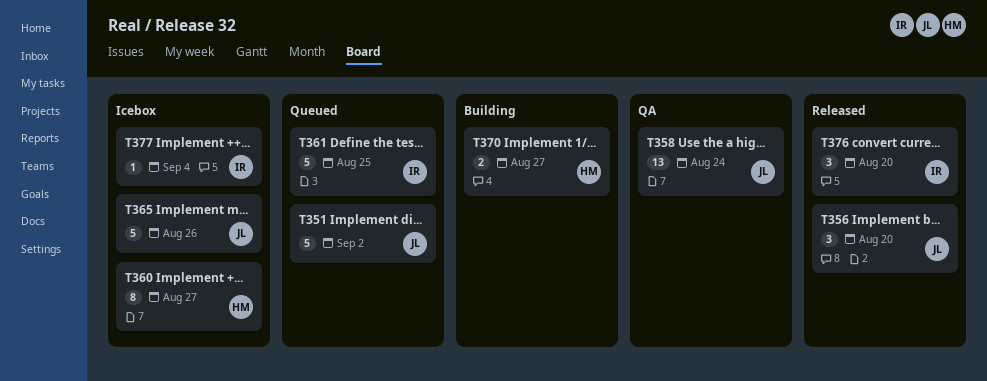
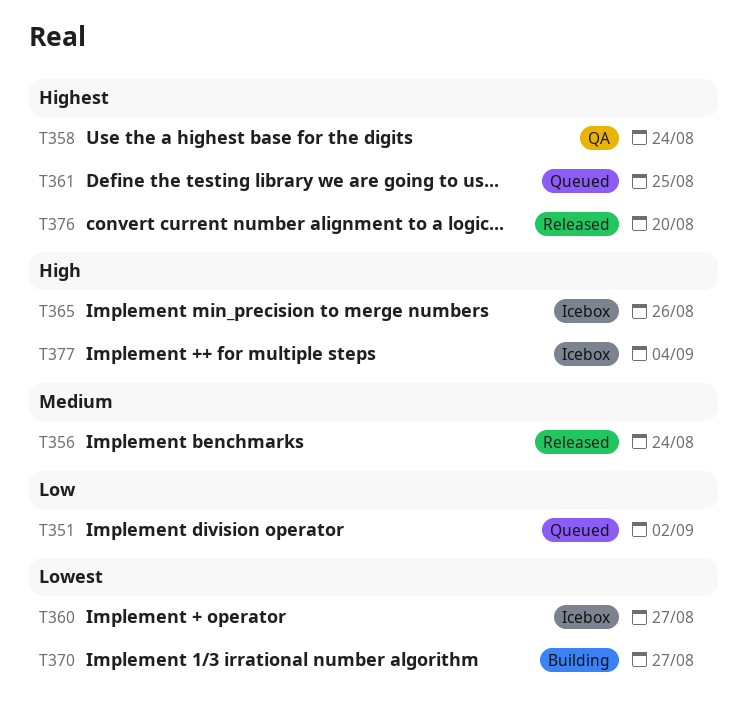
T356, due: Aug 20 -> Aug 24

